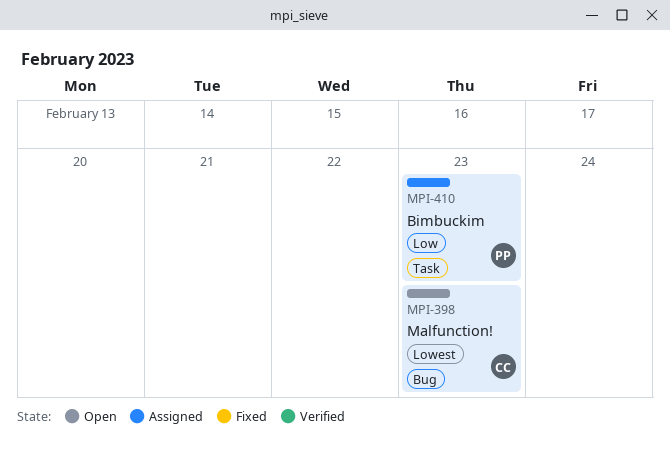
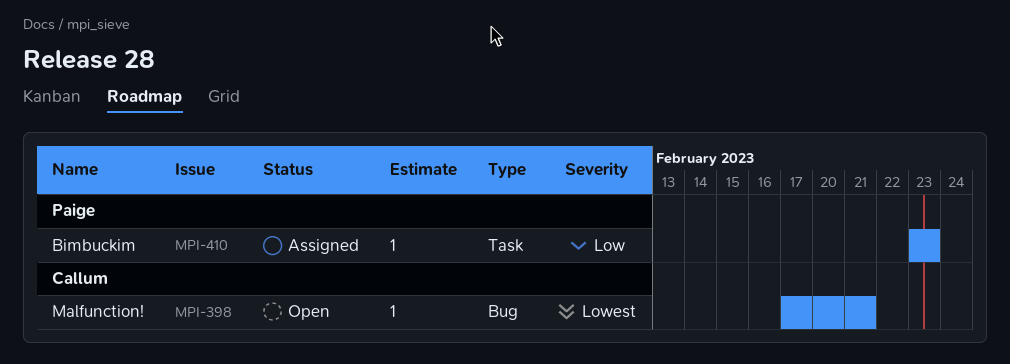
MPI-398, due: Feb 23 -> Feb 21

